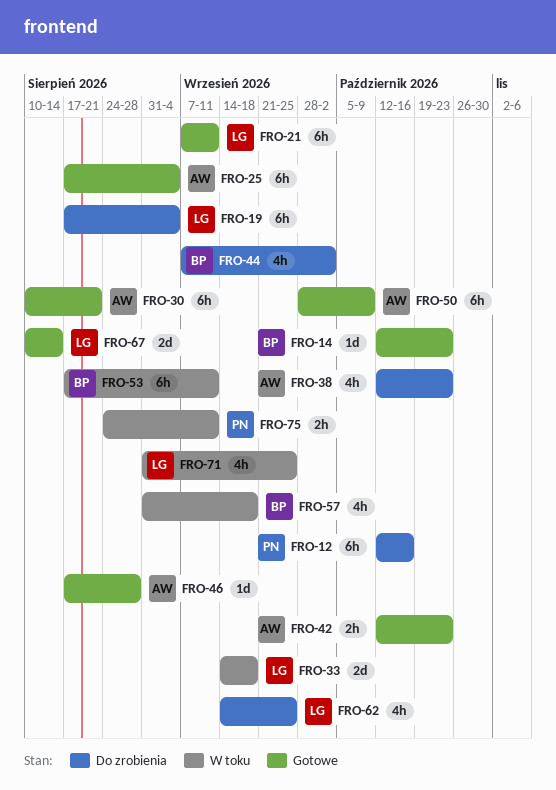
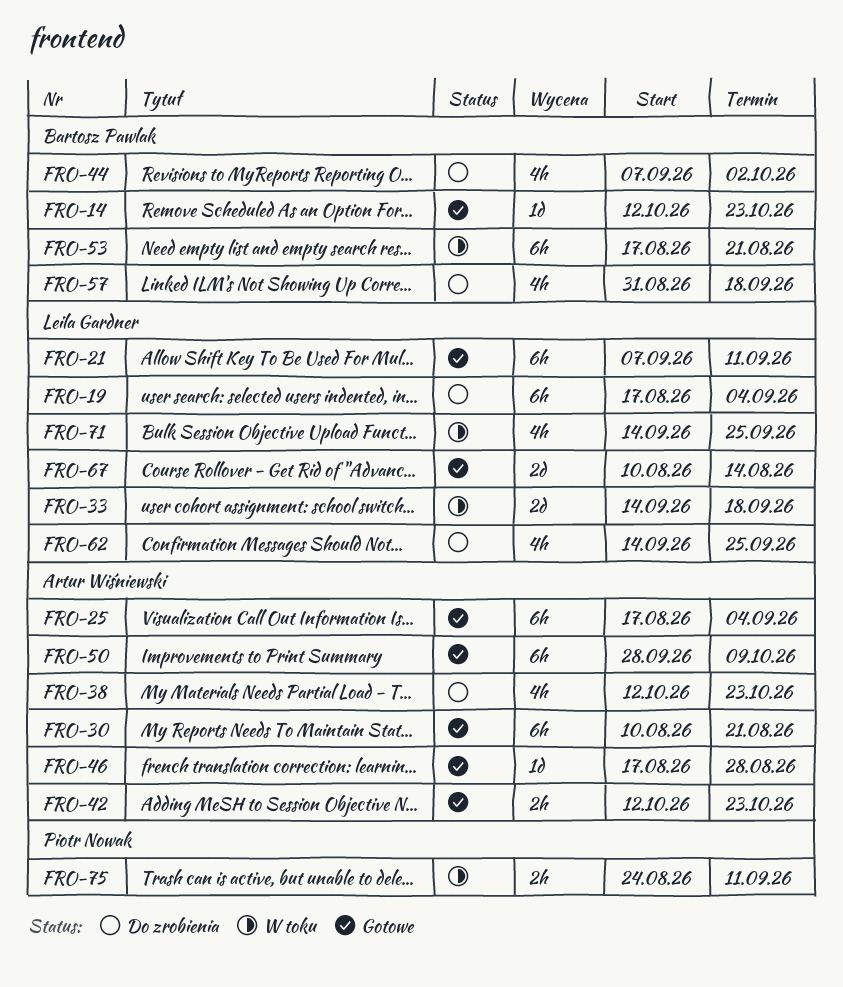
FRO-12: present -> none
FRO-53, due: Sep 11 -> Aug 21
FRO-57, status: W toku -> Do zrobienia
FRO-71, start: Aug 31 -> Sep 14

